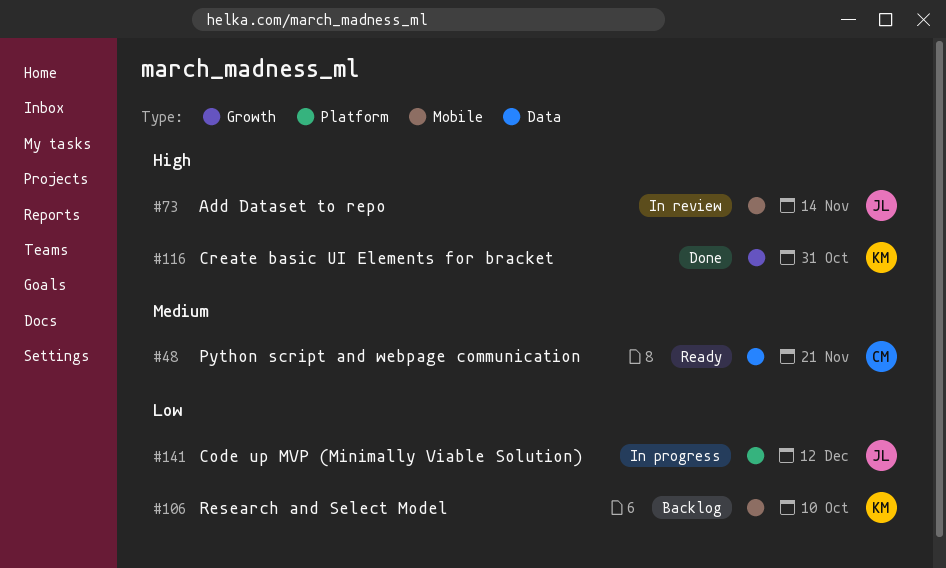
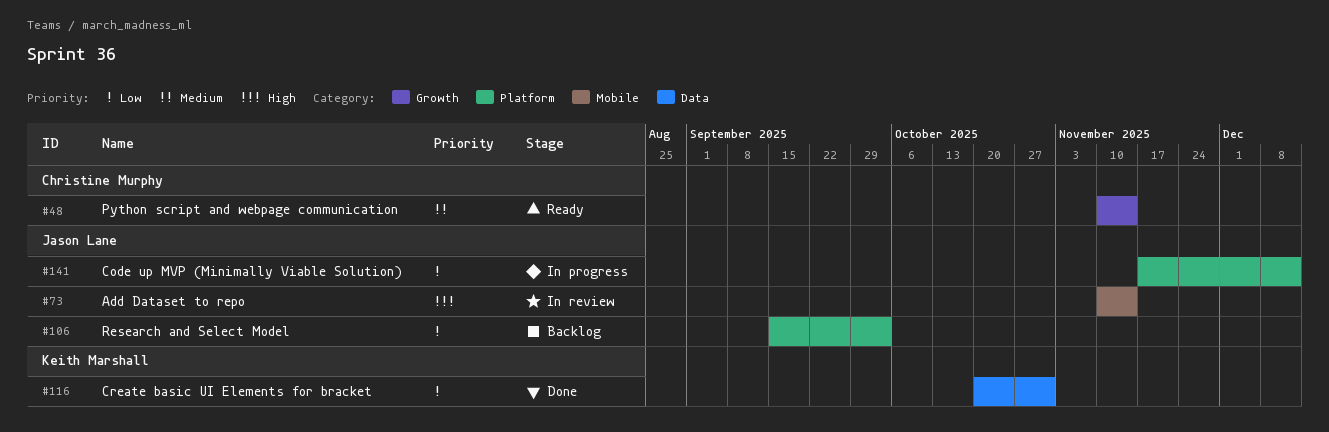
#48, label: Data -> Growth
#48, due: Nov 21 -> Nov 14
#106, owner: Keith Marshall -> Jason Lane
#106, label: Mobile -> Platform
#106, due: Oct 10 -> Oct 3
#116, priority: High -> Low
#116, label: Growth -> Data

